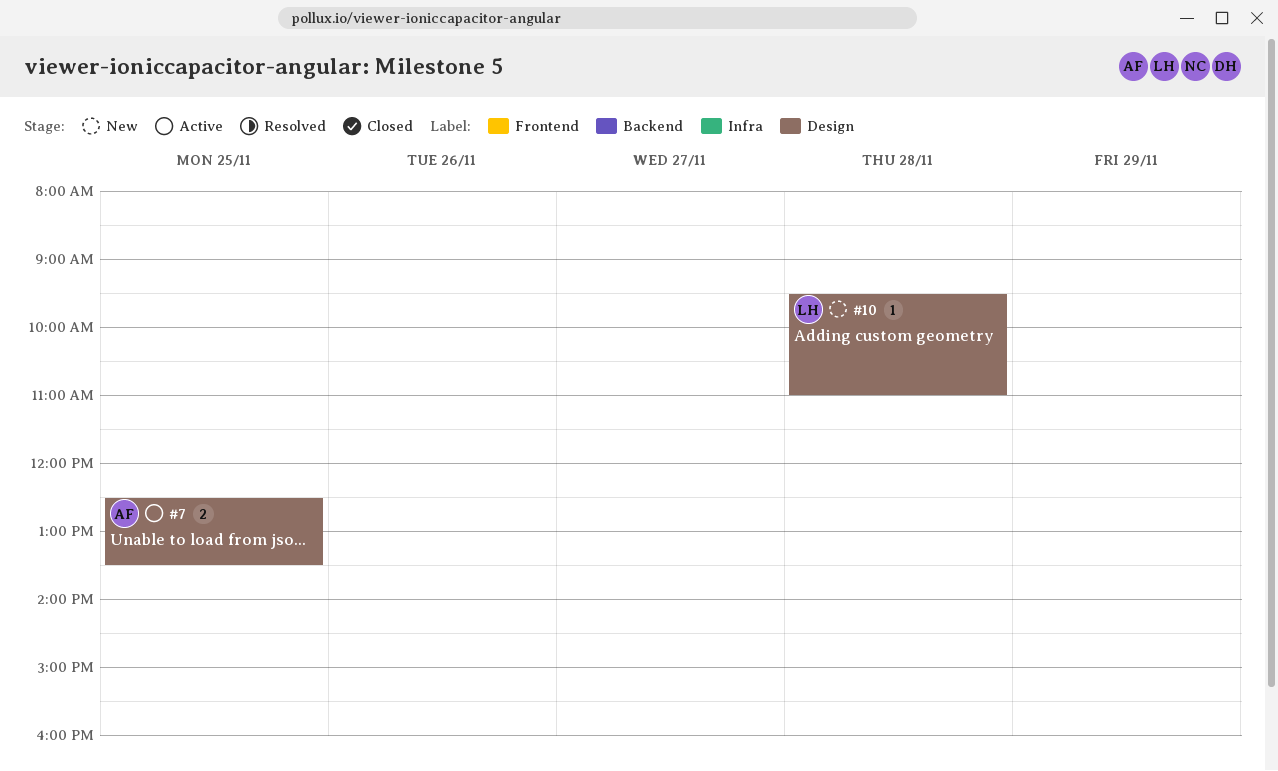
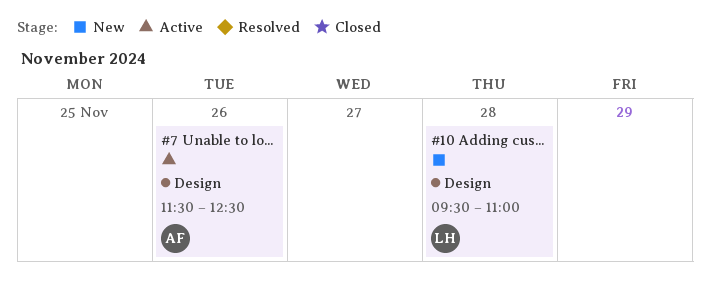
#7, day: Nov 25 -> Nov 26
#7, begins: 12:30 -> 11:30
#7, ends: 13:30 -> 12:30

